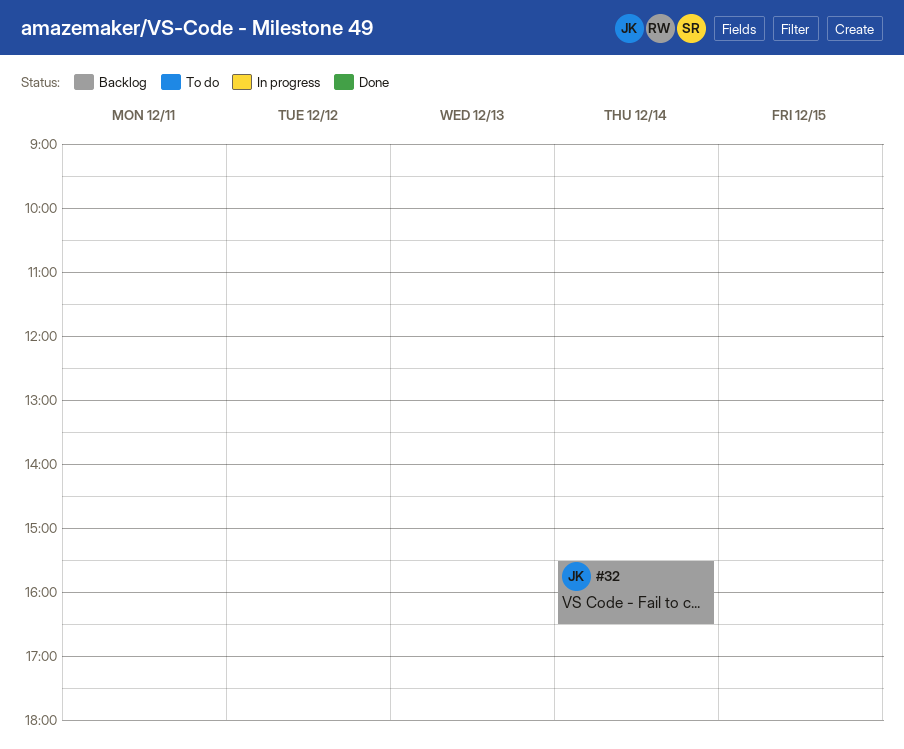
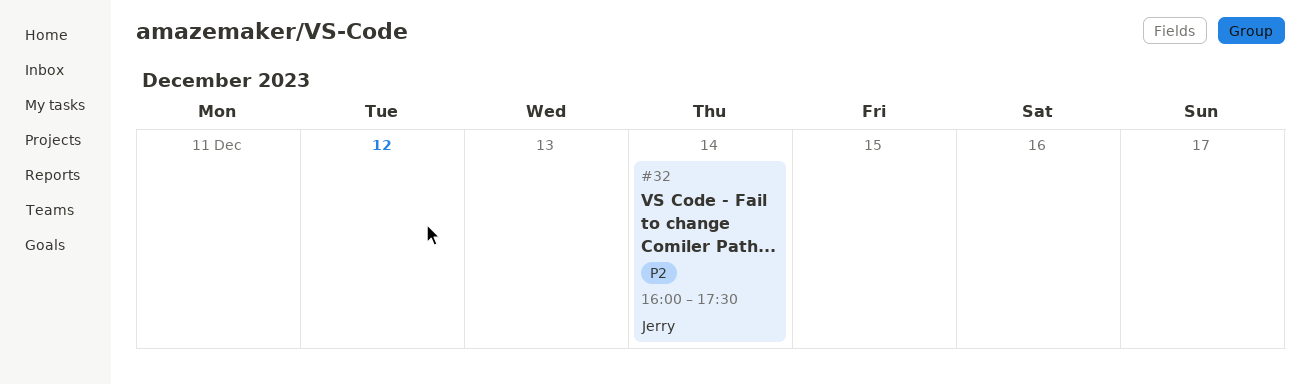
#32, begins: 15:30 -> 16:00
#32, ends: 16:30 -> 17:30

